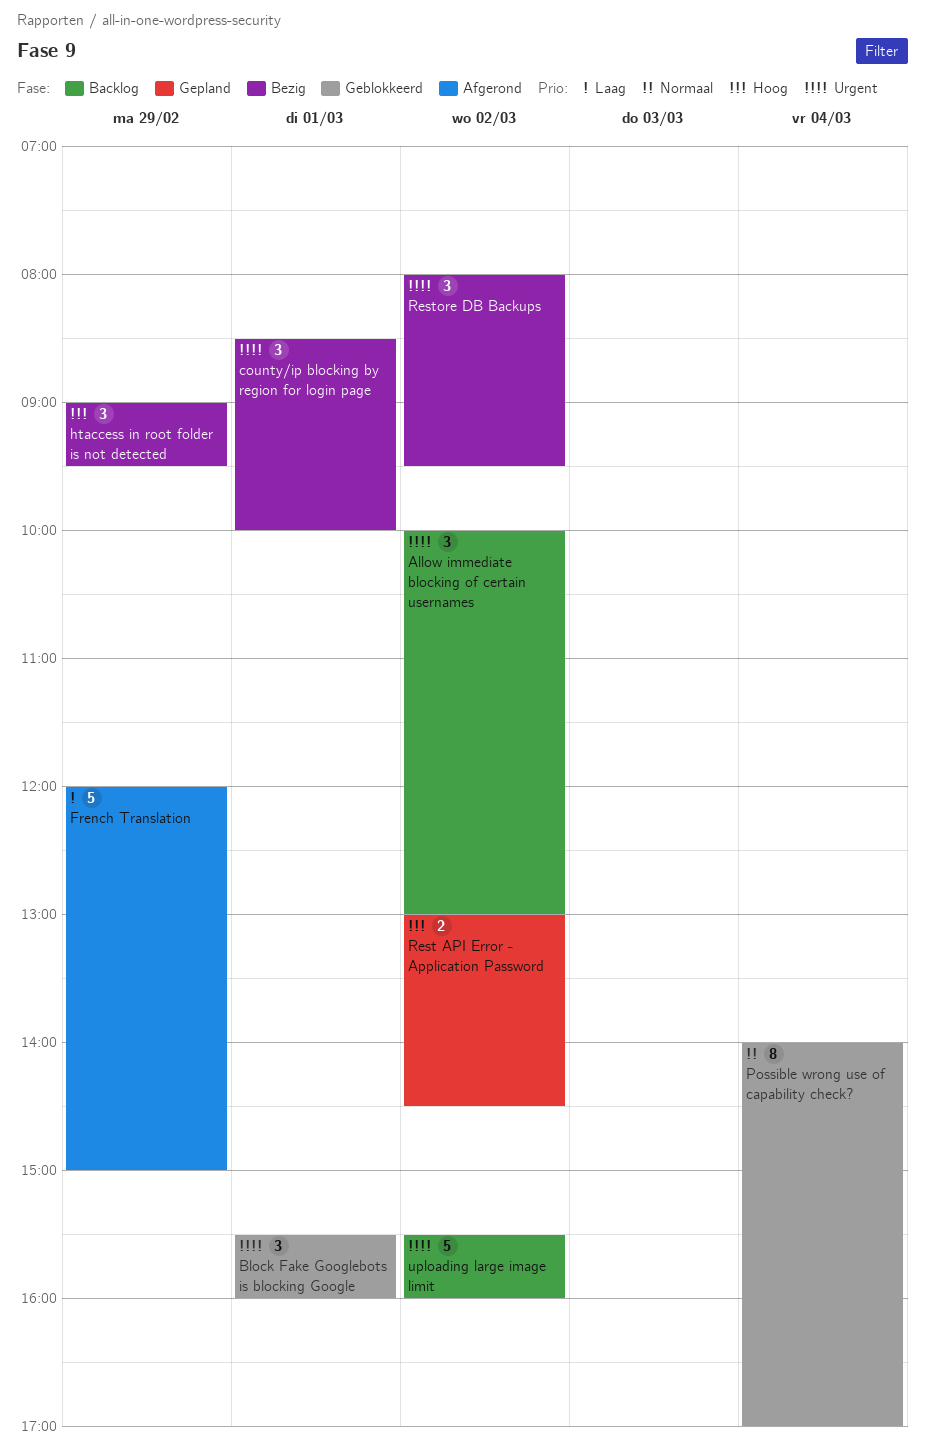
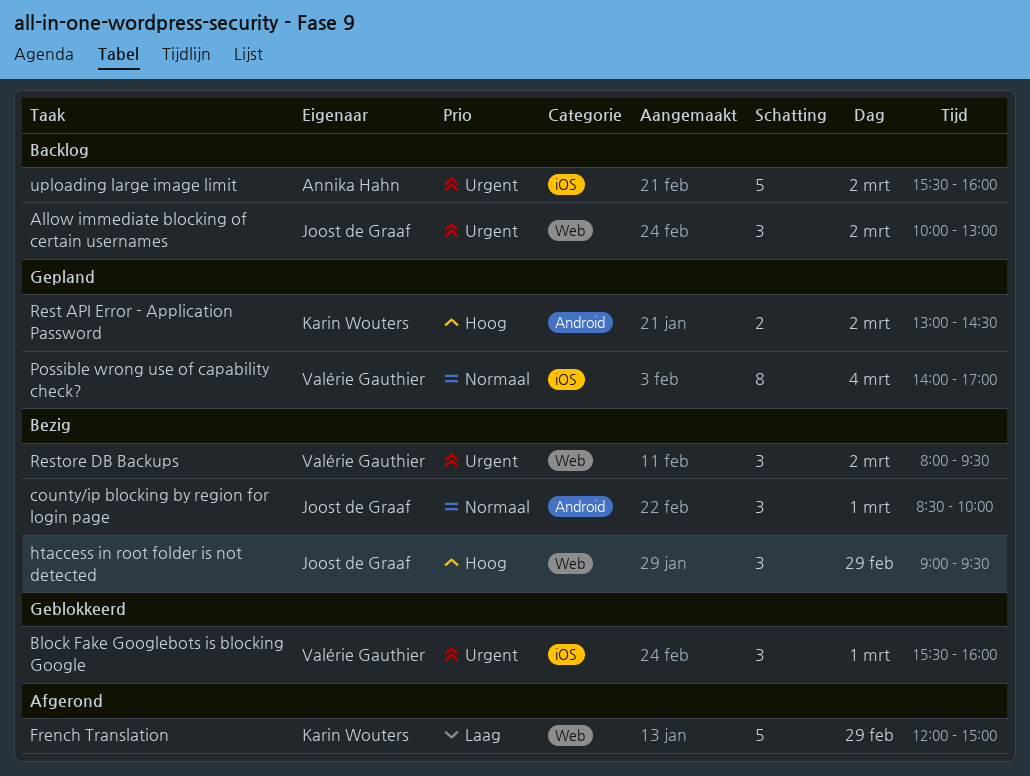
county/ip blocking by region for login page, priority: Urgent -> Normaal
Possible wrong use of capability check?, status: Geblokkeerd -> Gepland

